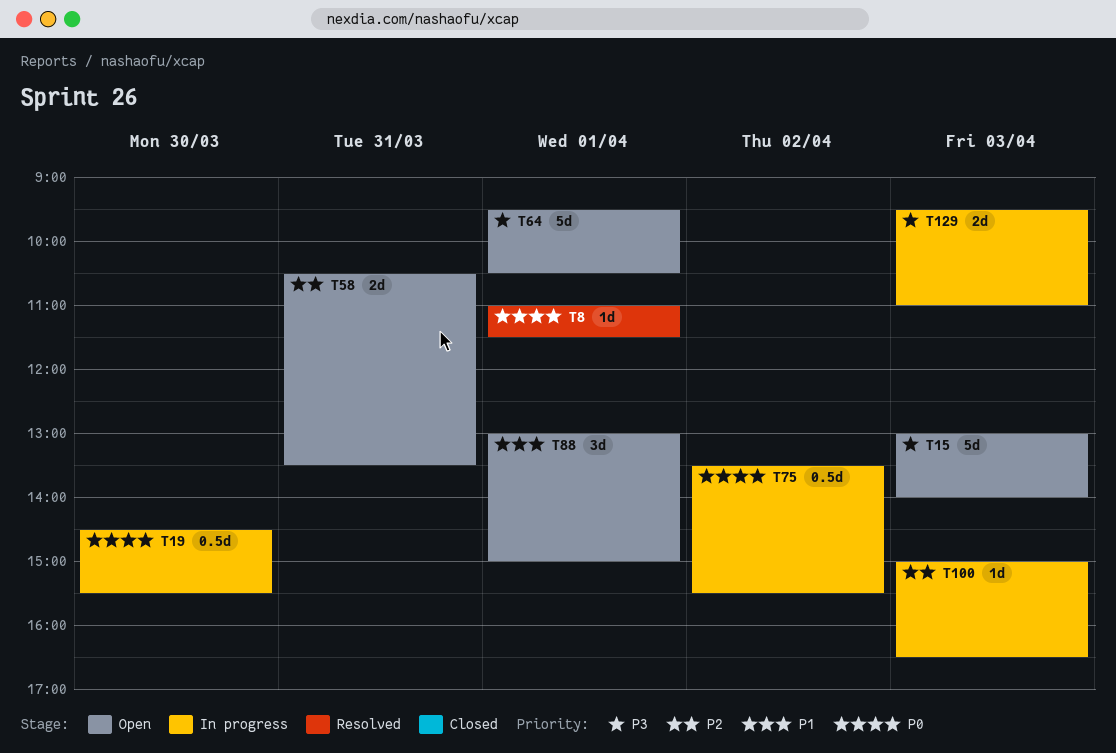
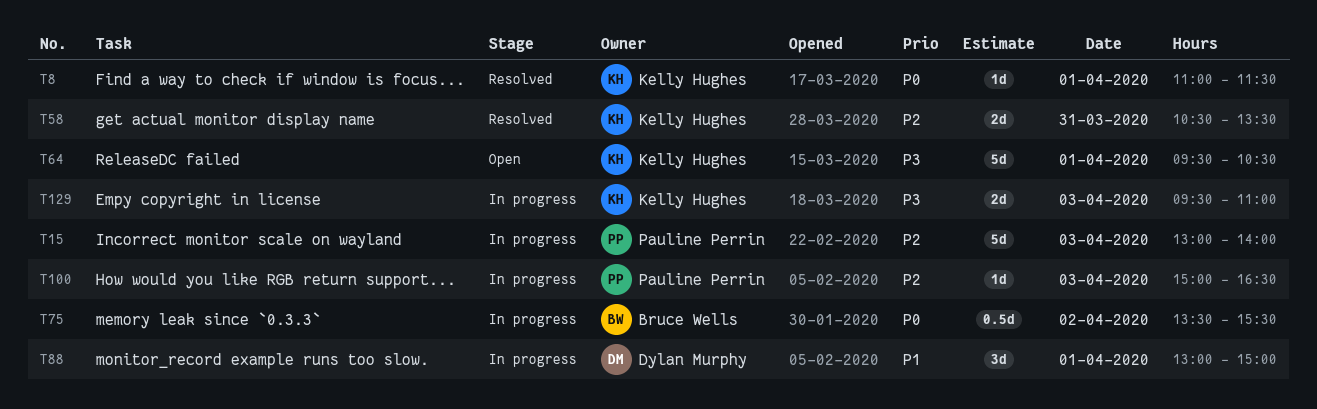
T15, status: Open -> In progress
T15, priority: P3 -> P2
T19: present -> none
T58, status: Open -> Resolved
T88, status: Open -> In progress

